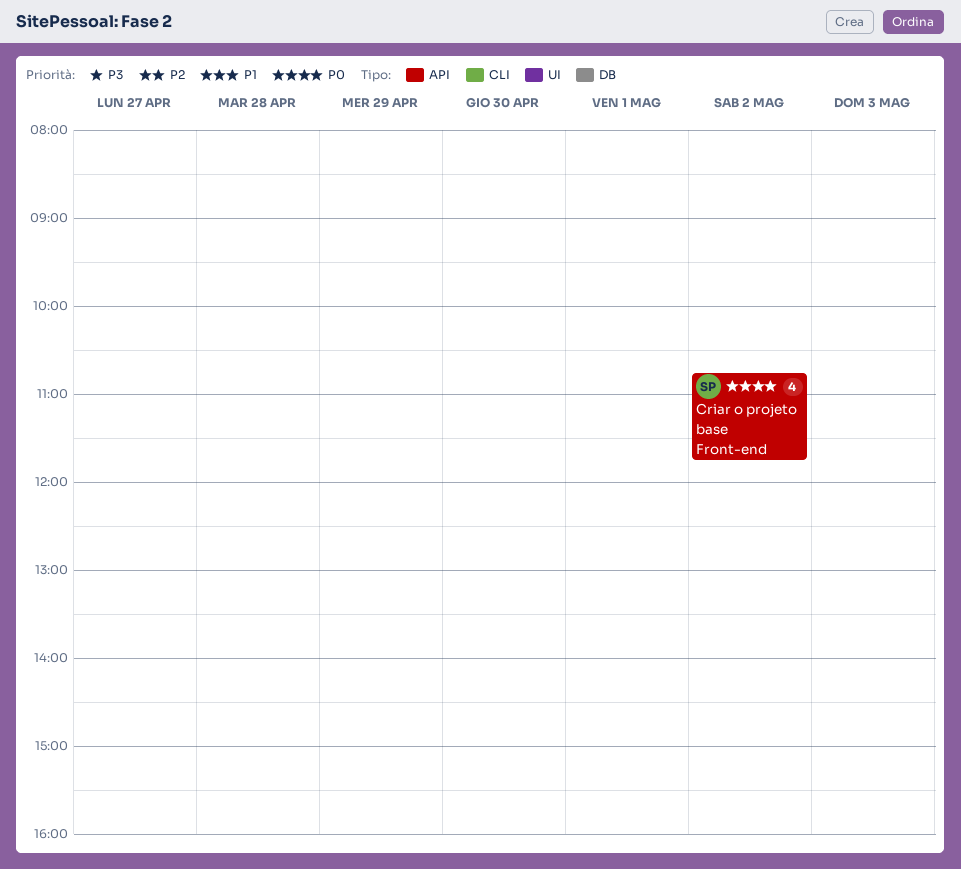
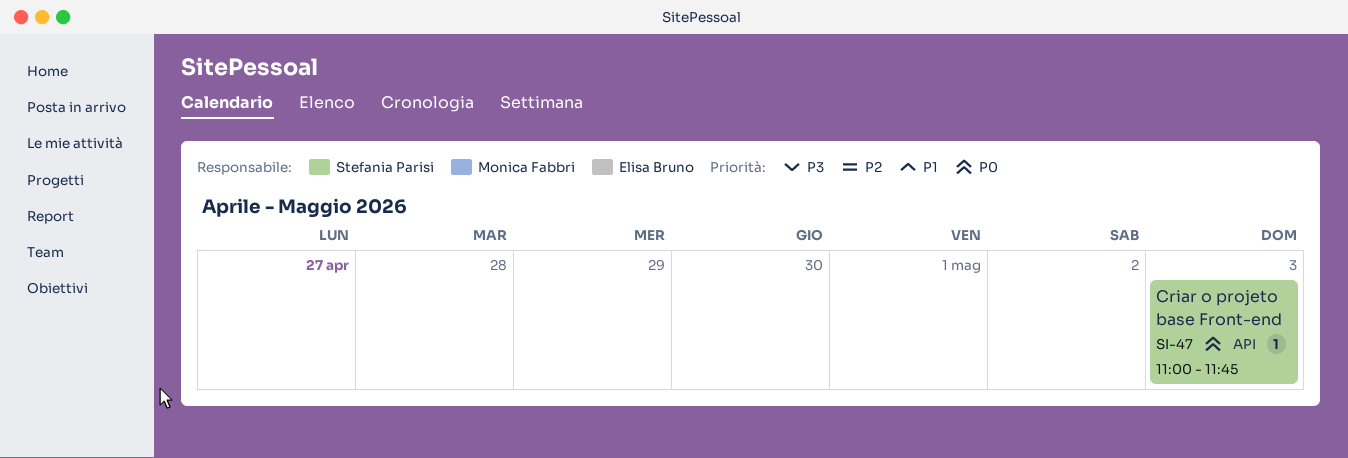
Criar o projeto base Front-end, estimate: 4 -> 1
Criar o projeto base Front-end, day: May 2 -> May 3
Criar o projeto base Front-end, begins: 10:45 -> 11:00

